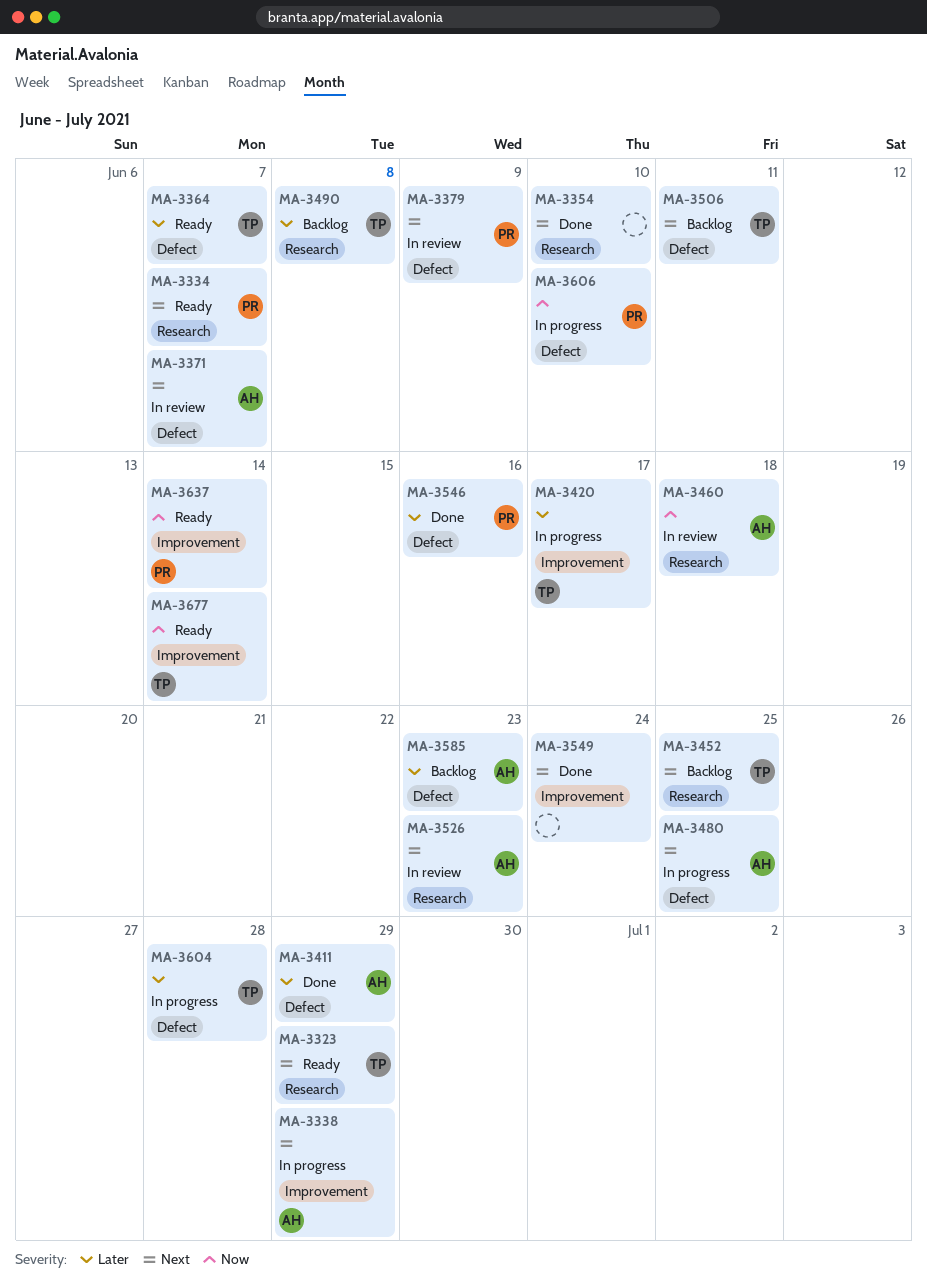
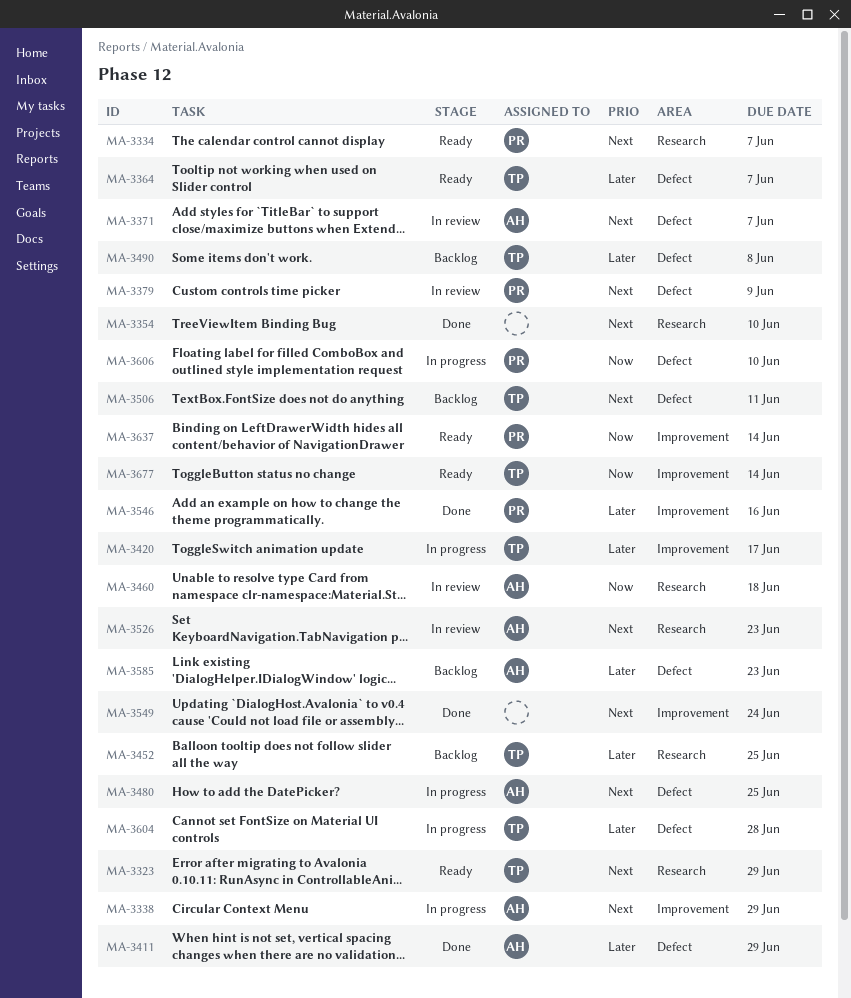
MA-3452, priority: Next -> Later
MA-3490, label: Research -> Defect
MA-3546, label: Defect -> Improvement

